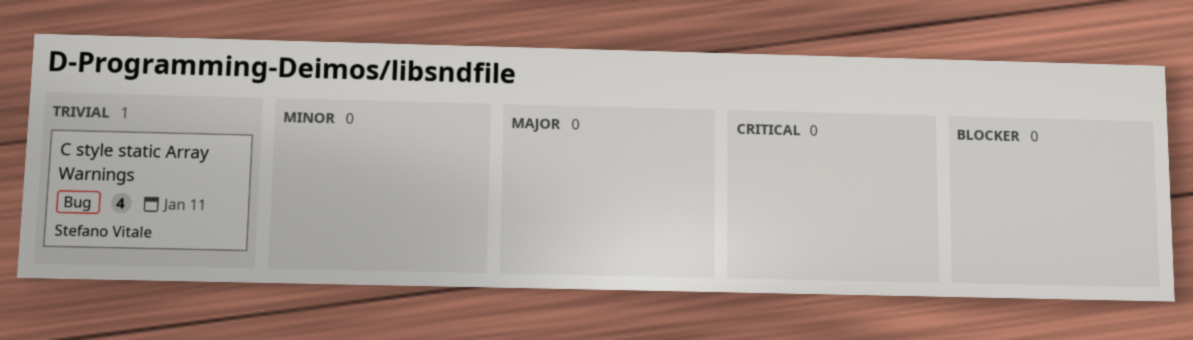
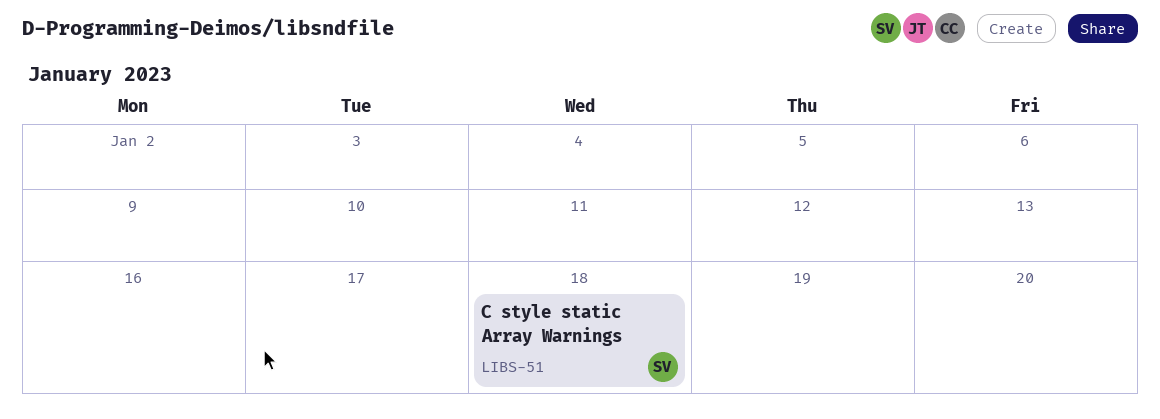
C style static Array Warnings, due: Jan 11 -> Jan 18

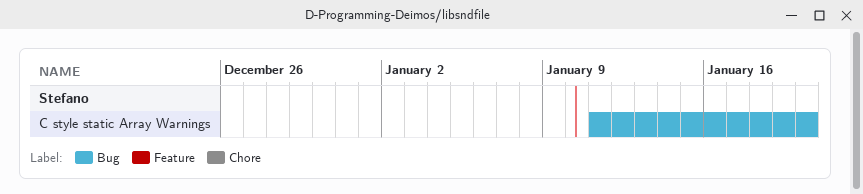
C style static Array Warnings, due: Jan 18 -> Jan 20

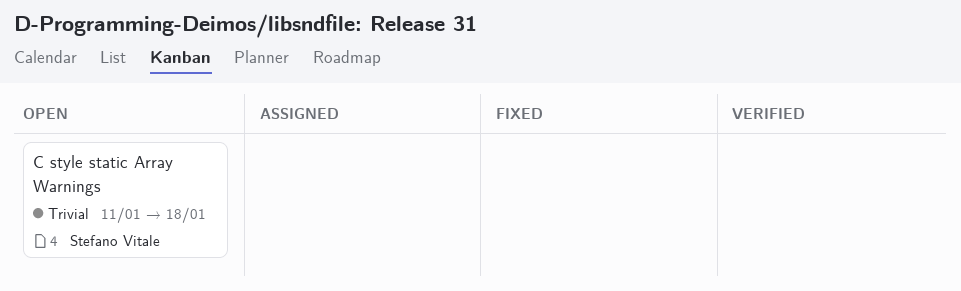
C style static Array Warnings, due: Jan 20 -> Jan 18

